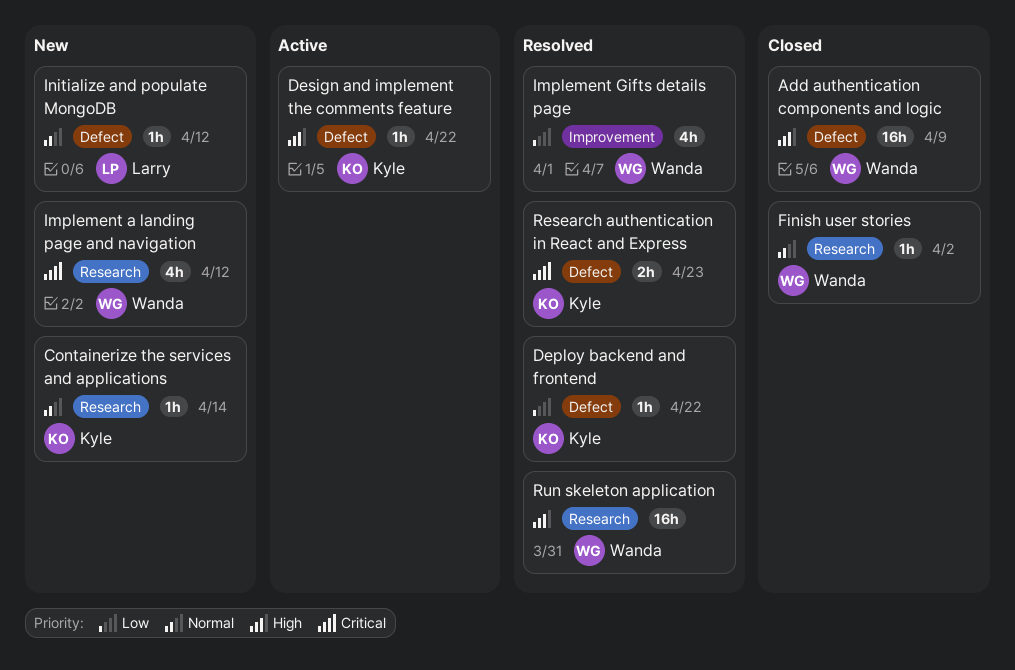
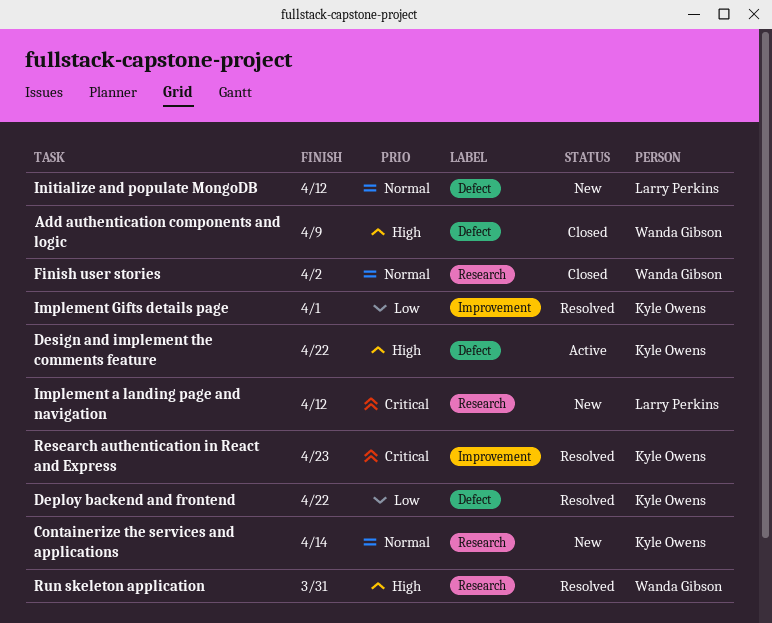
Implement a landing page and navigation, owner: Wanda Gibson -> Larry Perkins
Implement Gifts details page, owner: Wanda Gibson -> Kyle Owens
Research authentication in React and Express, label: Defect -> Improvement

